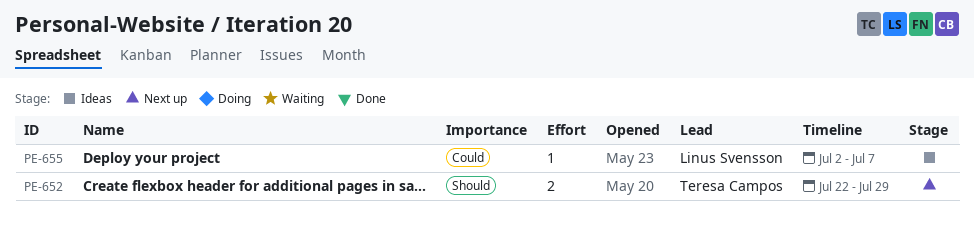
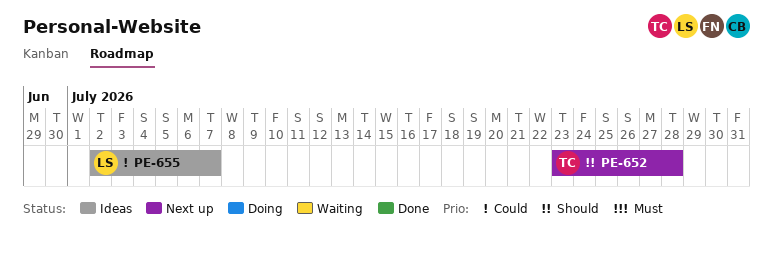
PE-652, start: Jul 22 -> Jul 23
PE-652, due: Jul 29 -> Jul 28

